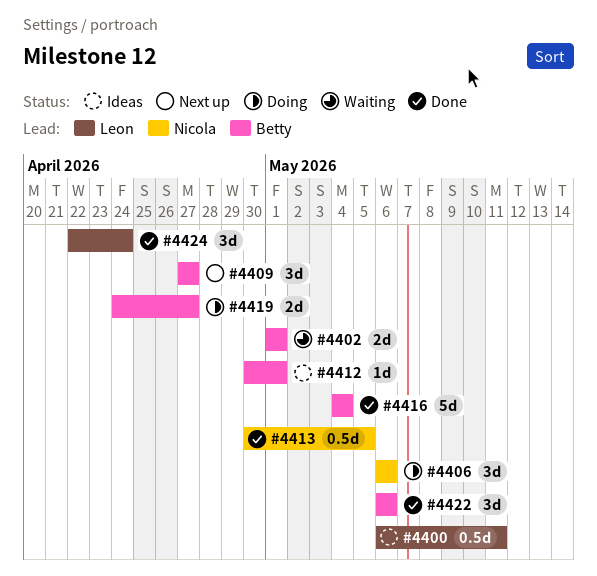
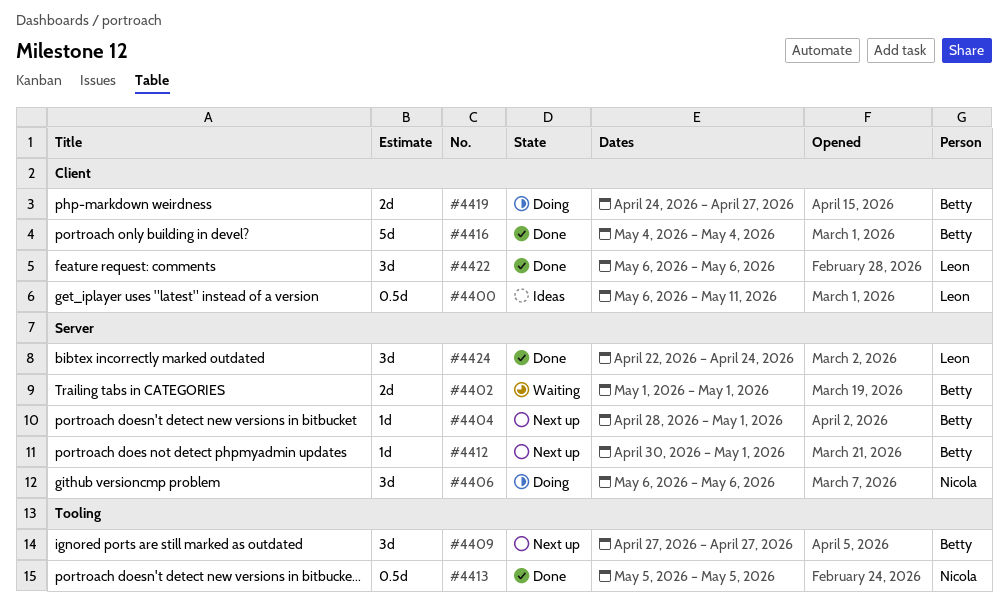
#4404: none -> present
#4412, status: Ideas -> Next up
#4413, start: Apr 30 -> May 5
#4422, owner: Betty -> Leon

